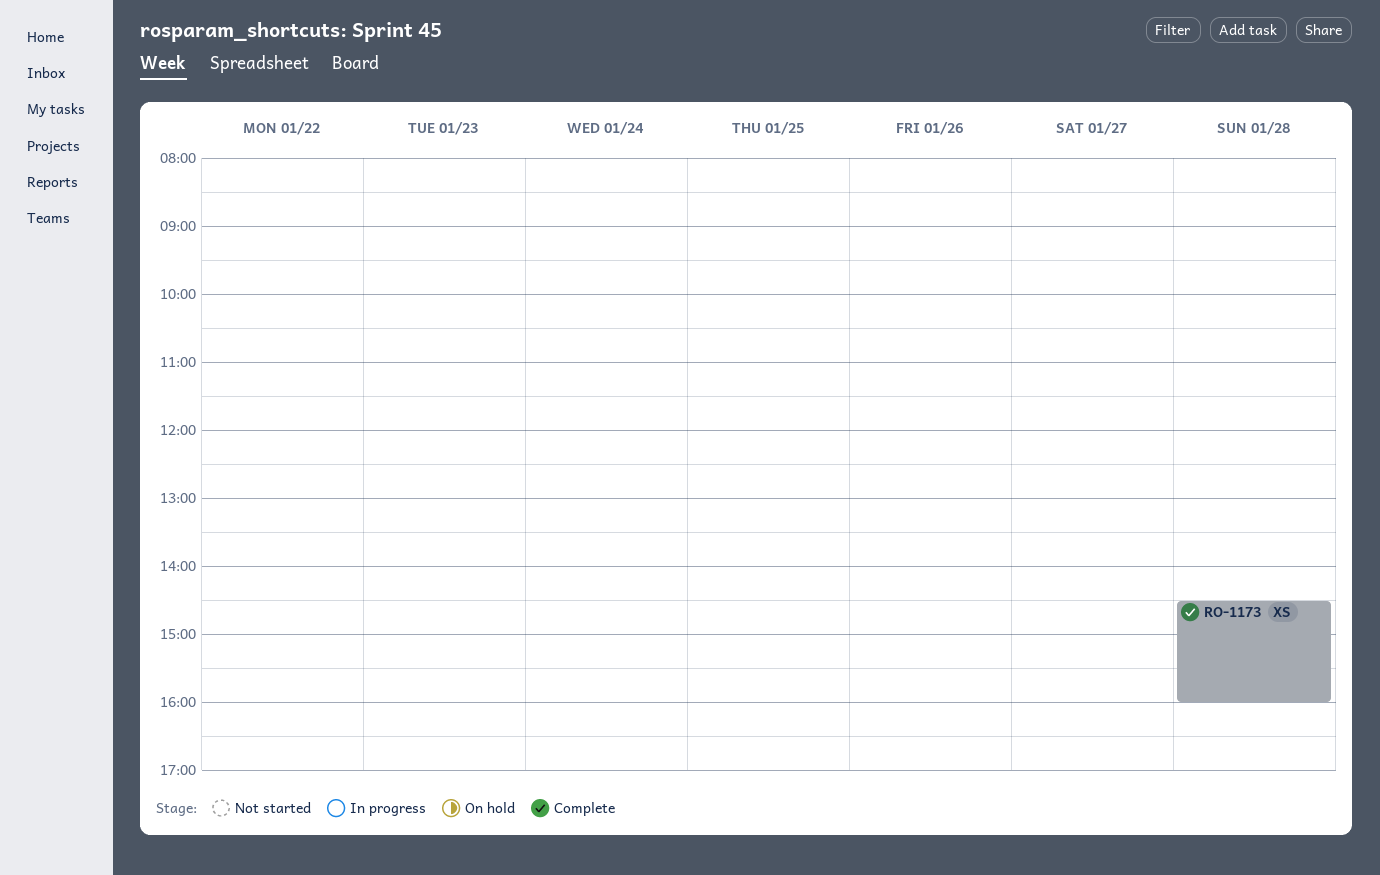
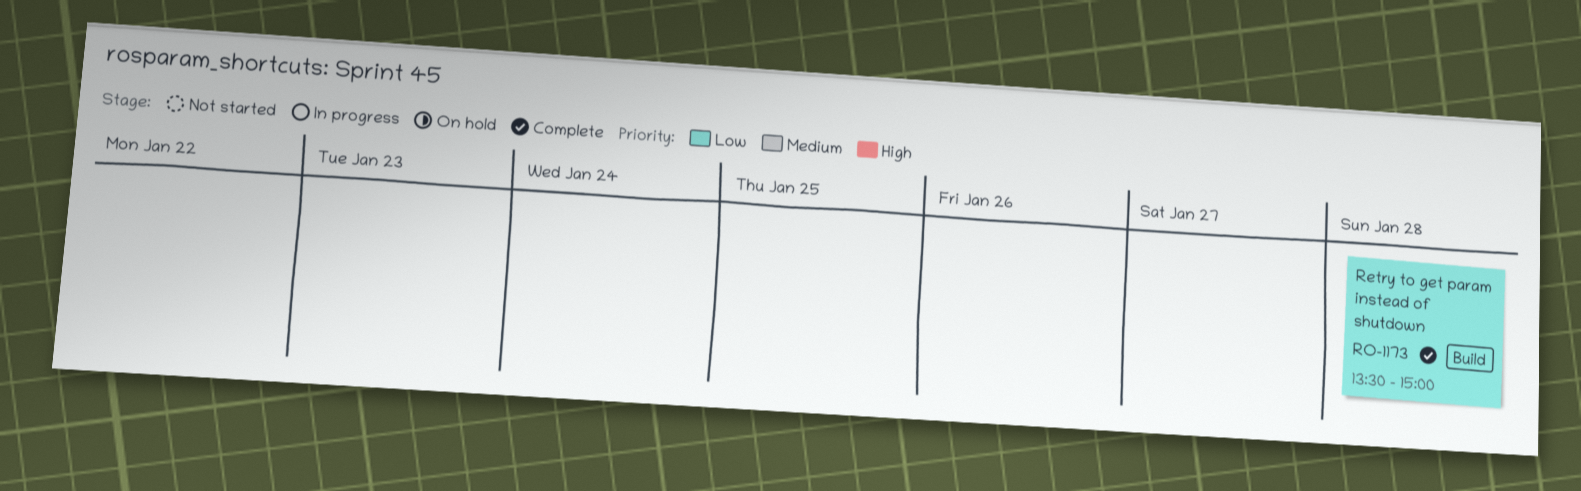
RO-1173, begins: 14:30 -> 13:30
RO-1173, ends: 16:00 -> 15:00

